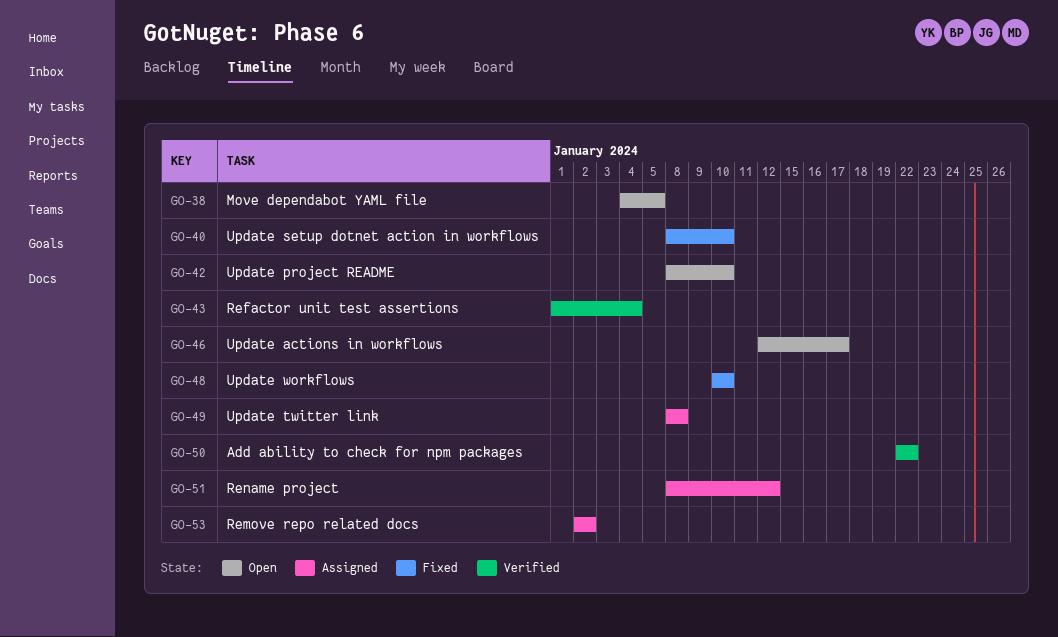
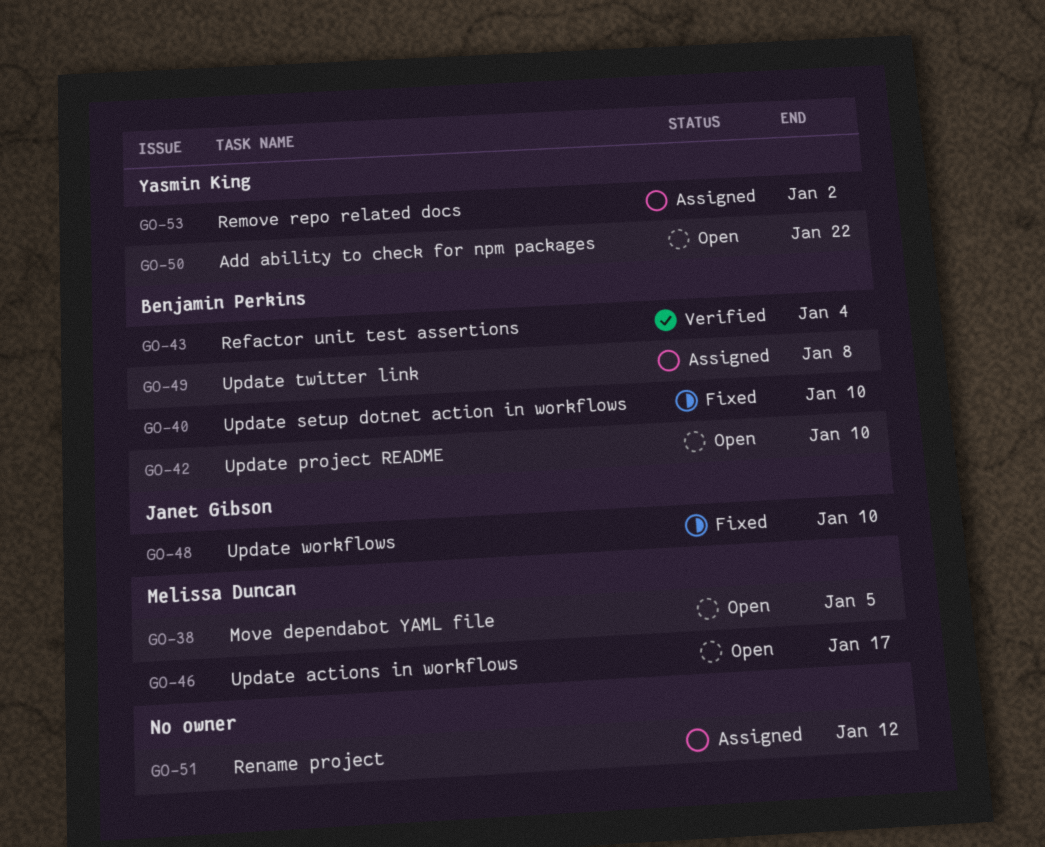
GO-50, status: Verified -> Open

